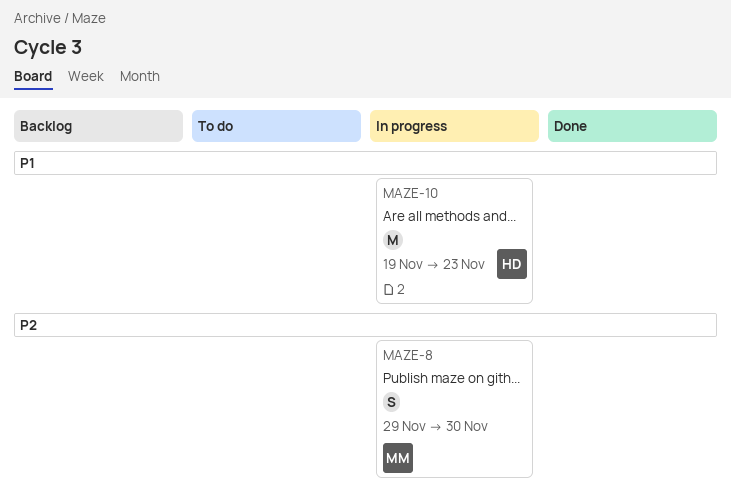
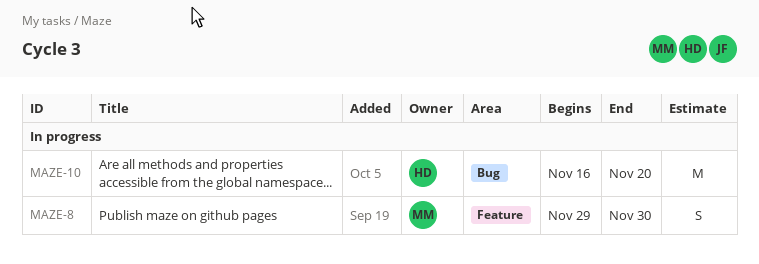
MAZE-10, start: Nov 19 -> Nov 16
MAZE-10, due: Nov 23 -> Nov 20

